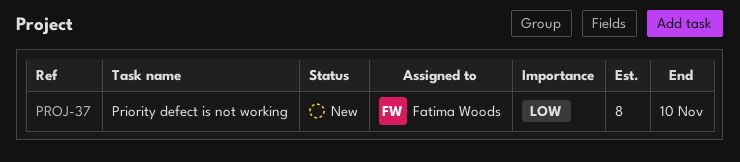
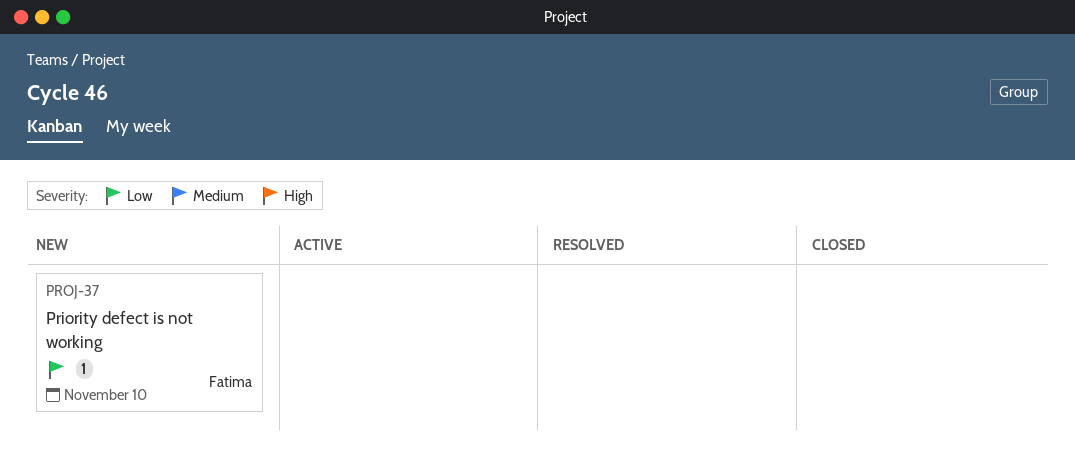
PROJ-37, estimate: 8 -> 1

